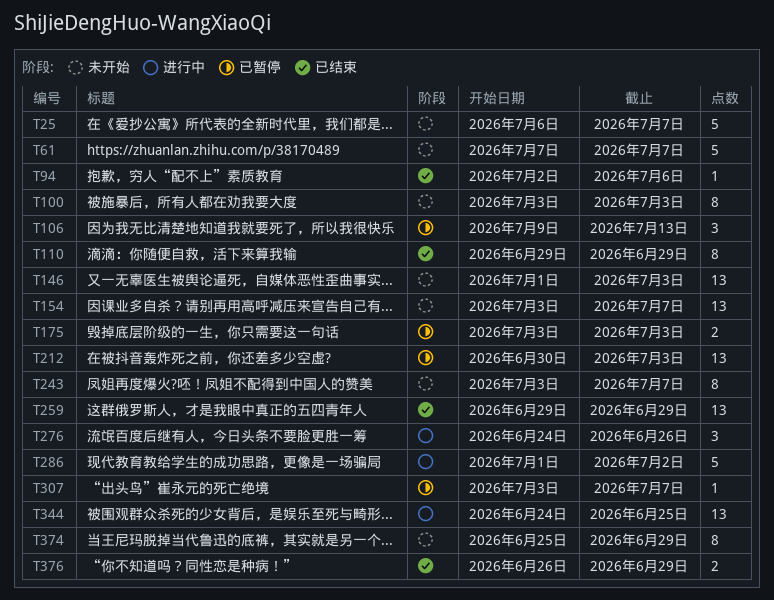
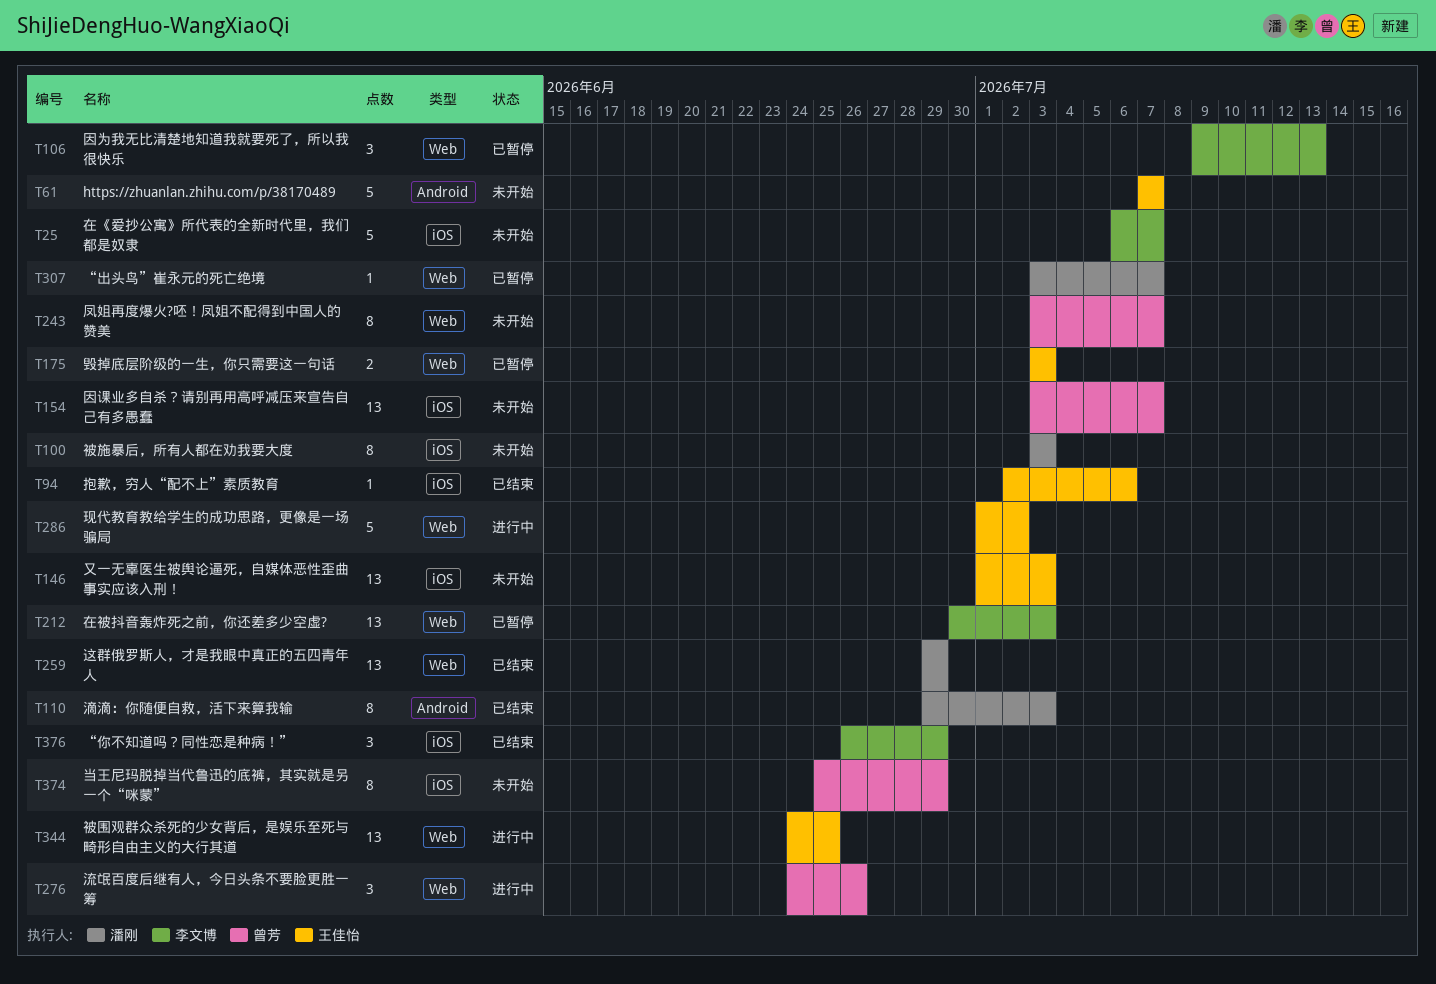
T110, due: Jun 29 -> Jul 3
T376, estimate: 2 -> 3

